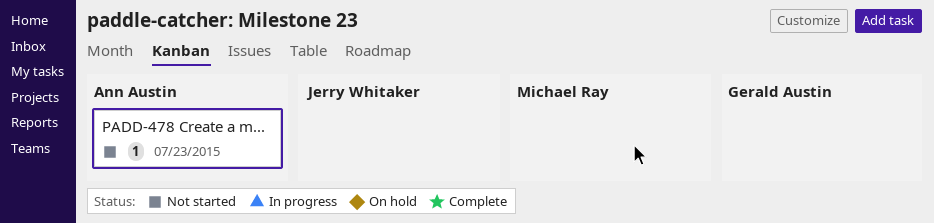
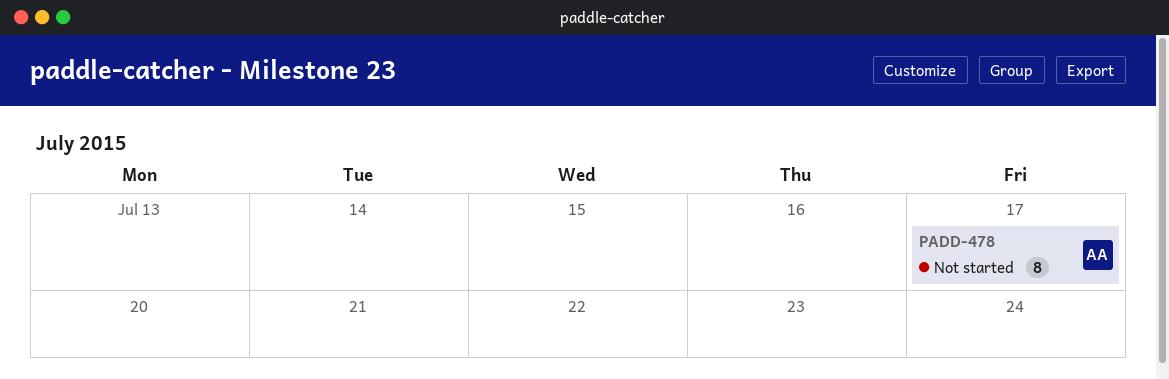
PADD-478, estimate: 1 -> 8
PADD-478, due: Jul 23 -> Jul 17

